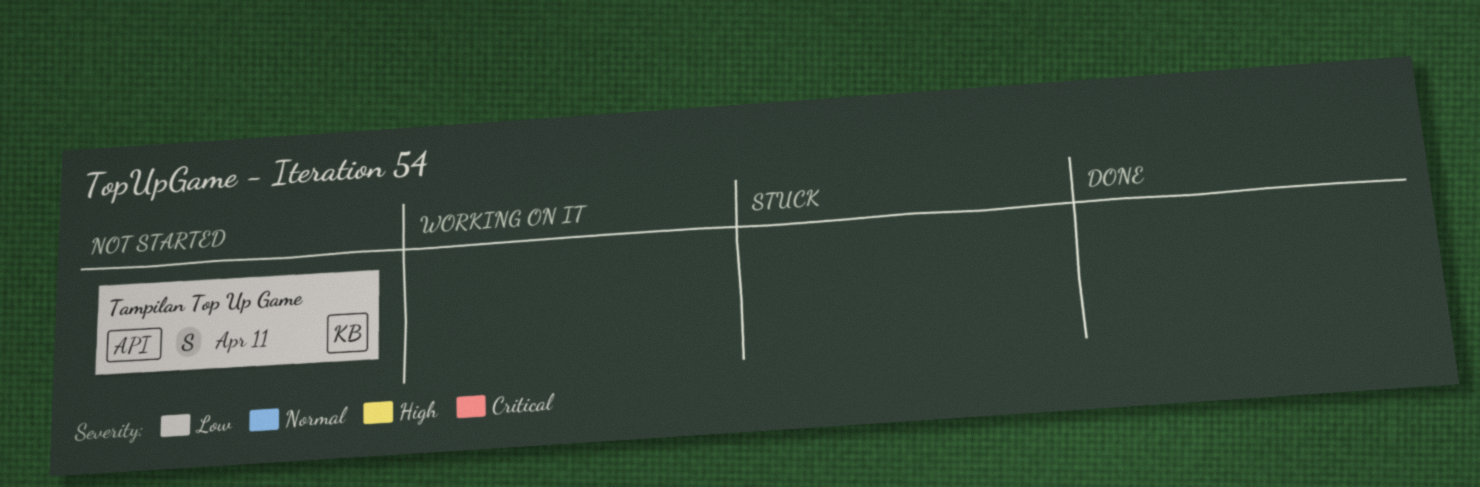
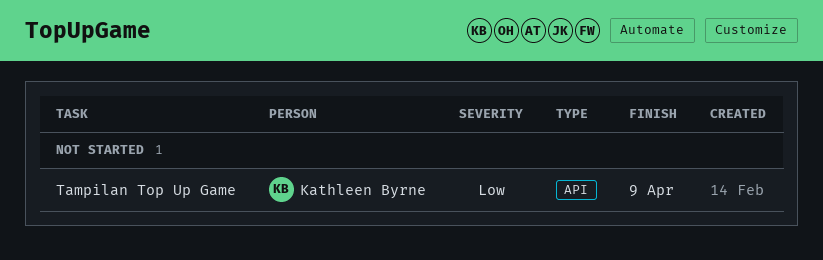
Tampilan Top Up Game, due: Apr 11 -> Apr 9

